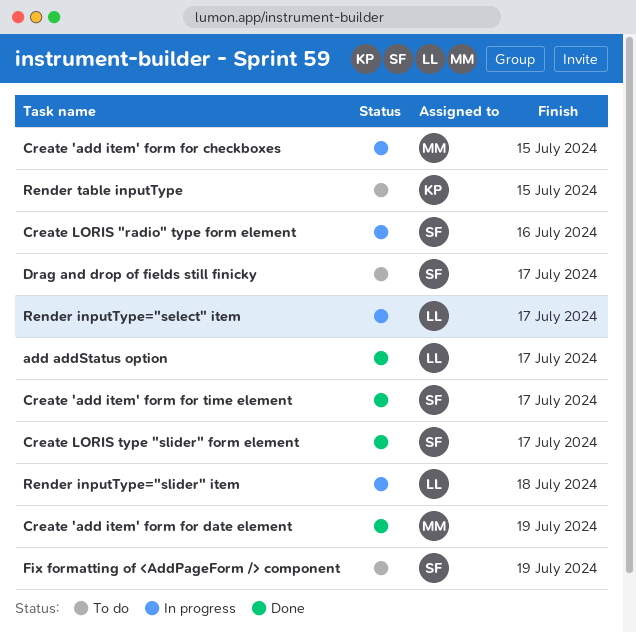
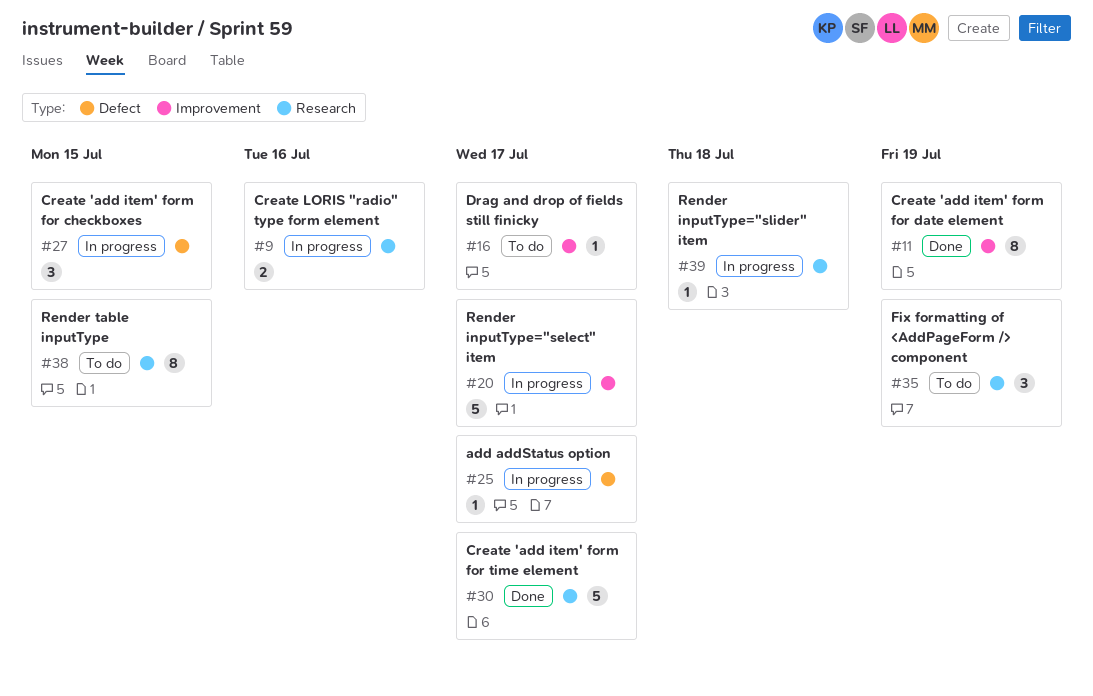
add addStatus option, status: Done -> In progress
Create LORIS type "slider" form element: present -> none

